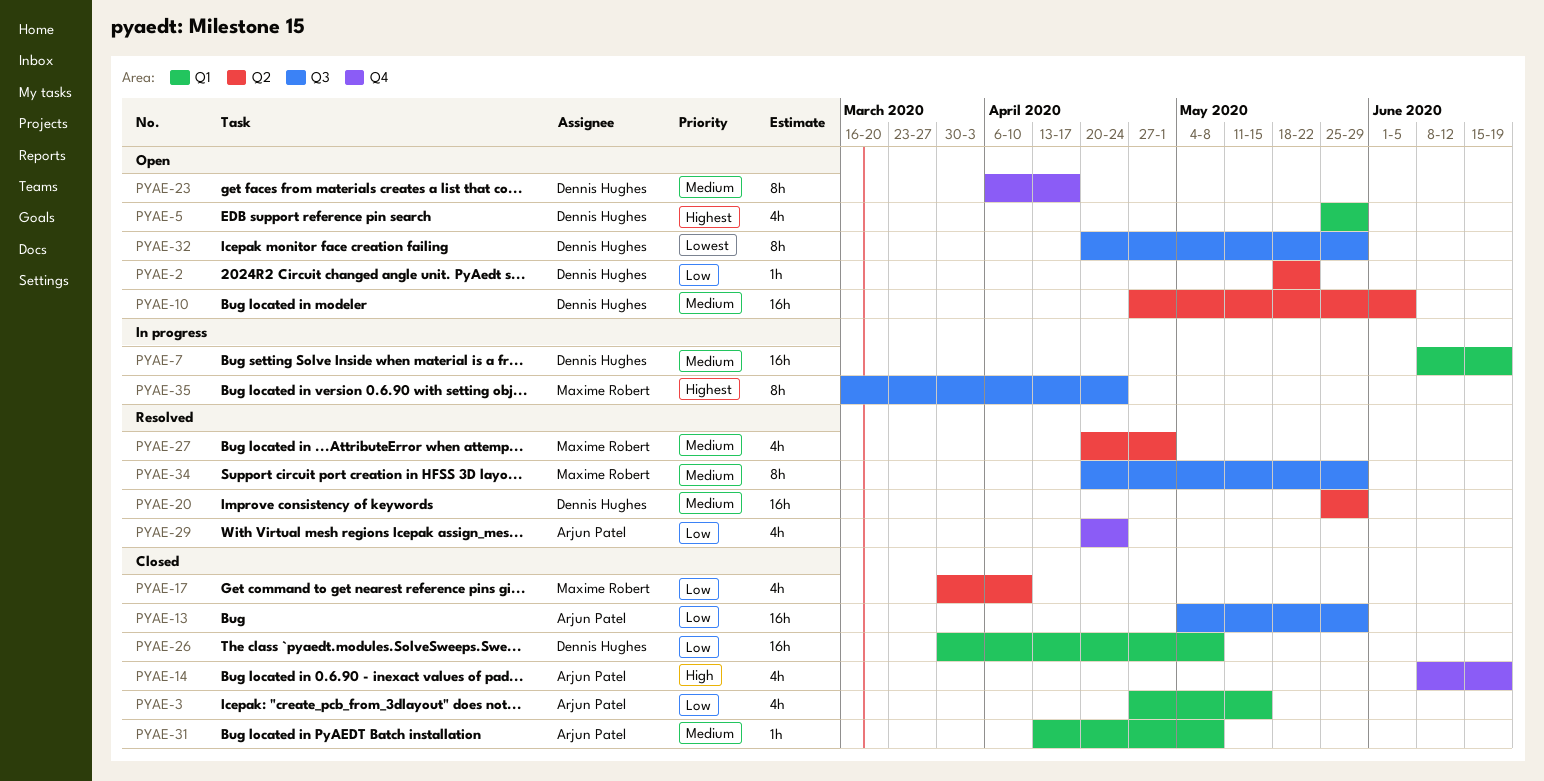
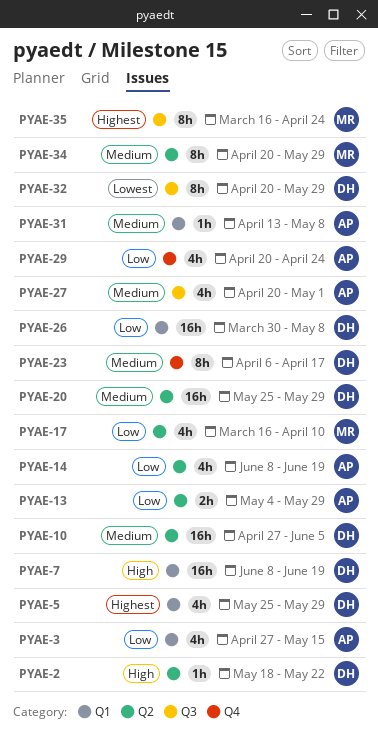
PYAE-2, priority: Low -> High
PYAE-7, priority: Medium -> High
PYAE-13, label: Q3 -> Q2
PYAE-13, estimate: 16h -> 2h
PYAE-14, priority: High -> Low
PYAE-14, label: Q4 -> Q2
PYAE-17, start: Mar 30 -> Mar 16
PYAE-27, owner: Maxime Robert -> Arjun Patel
PYAE-27, label: Q2 -> Q3
PYAE-34, label: Q3 -> Q2

